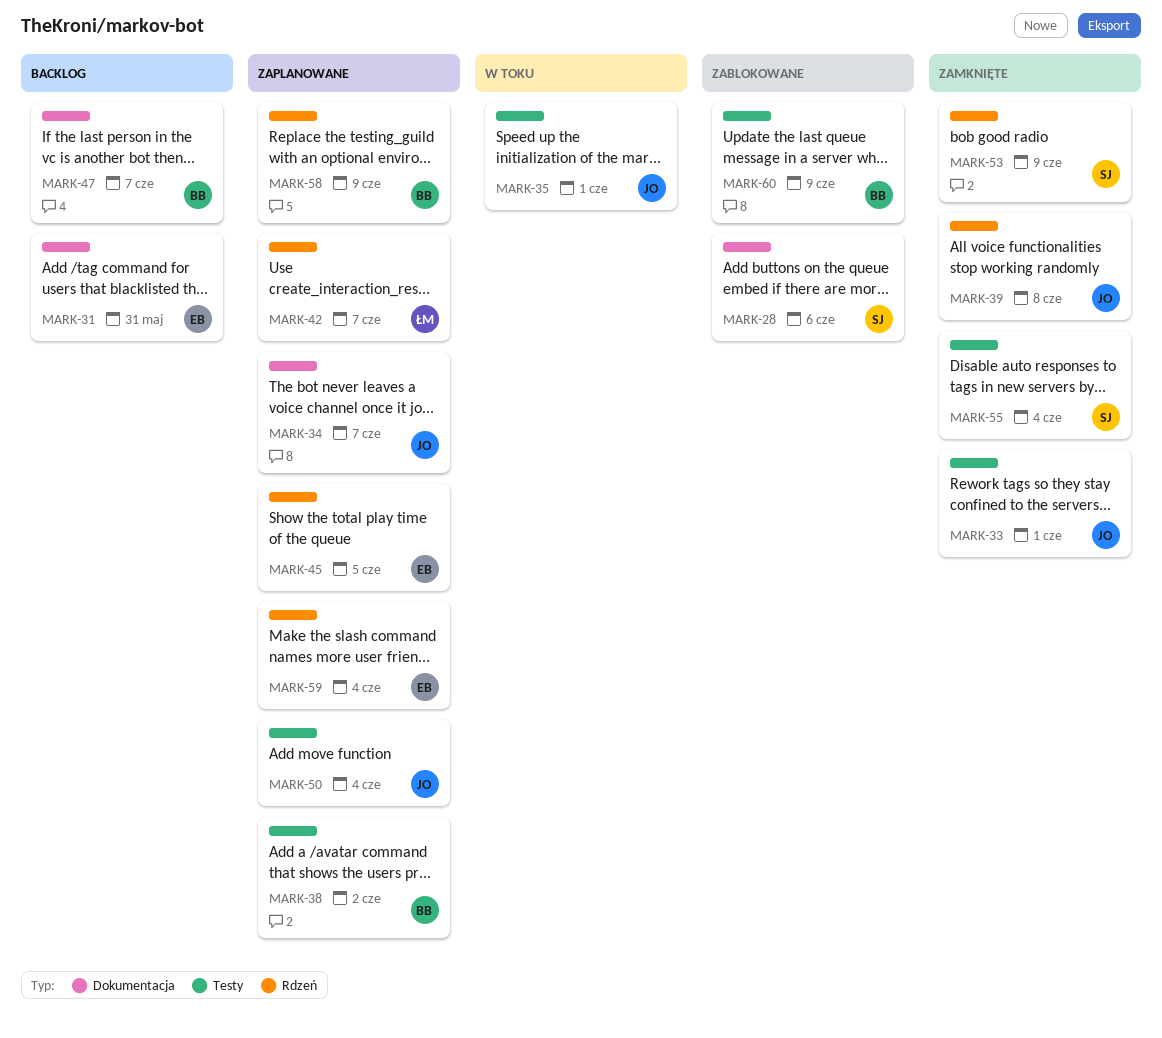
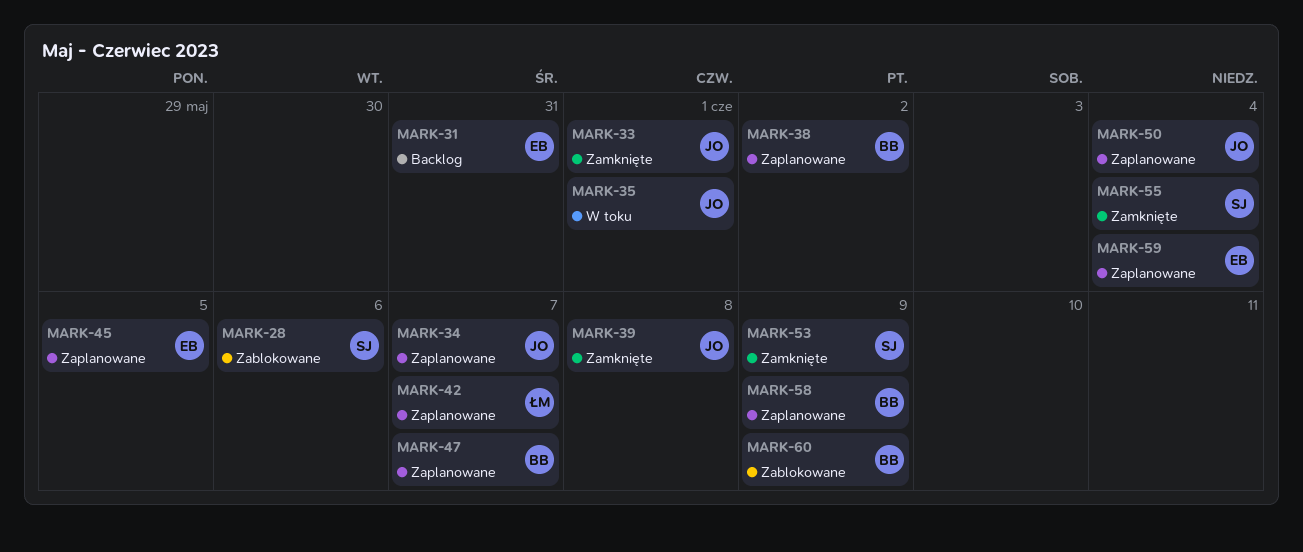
MARK-47, status: Backlog -> Zaplanowane

